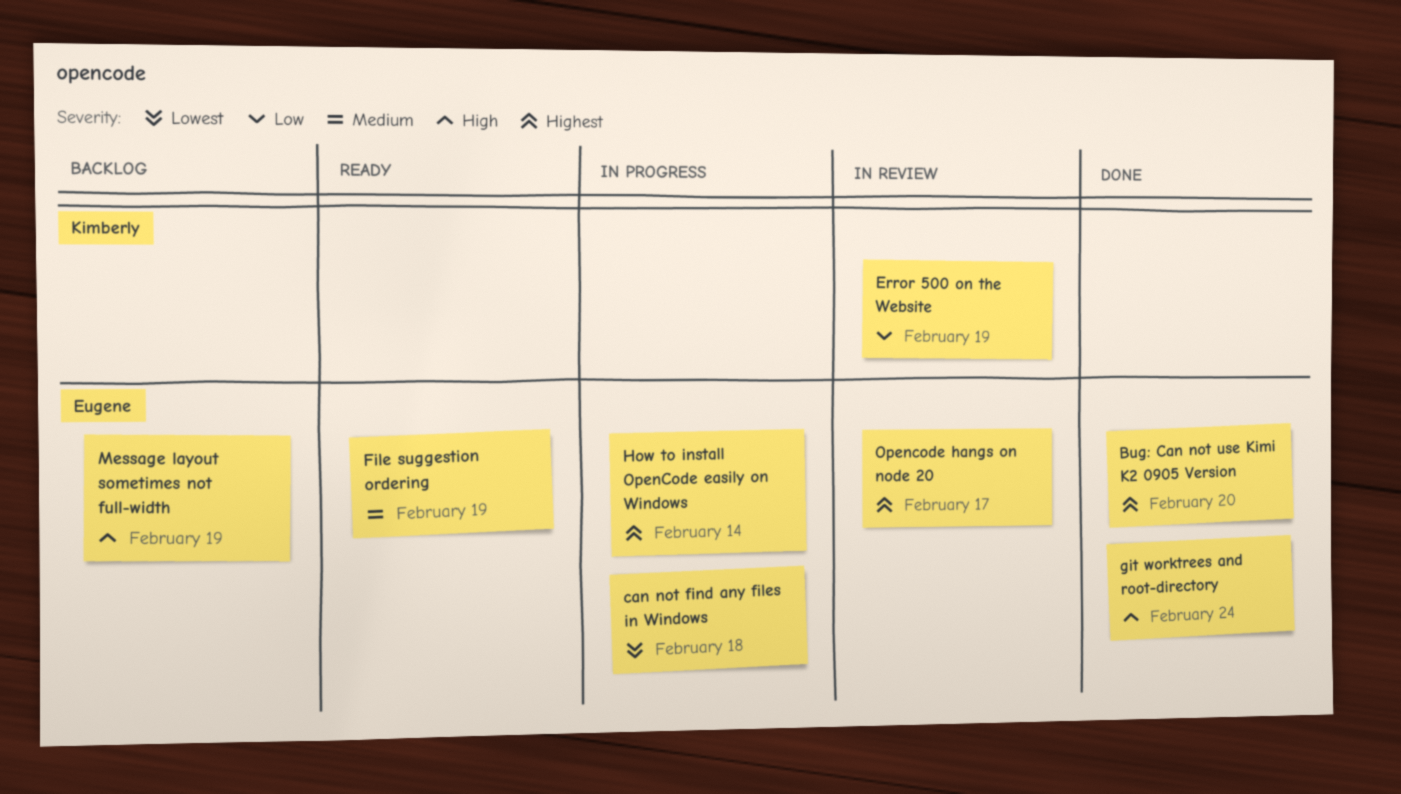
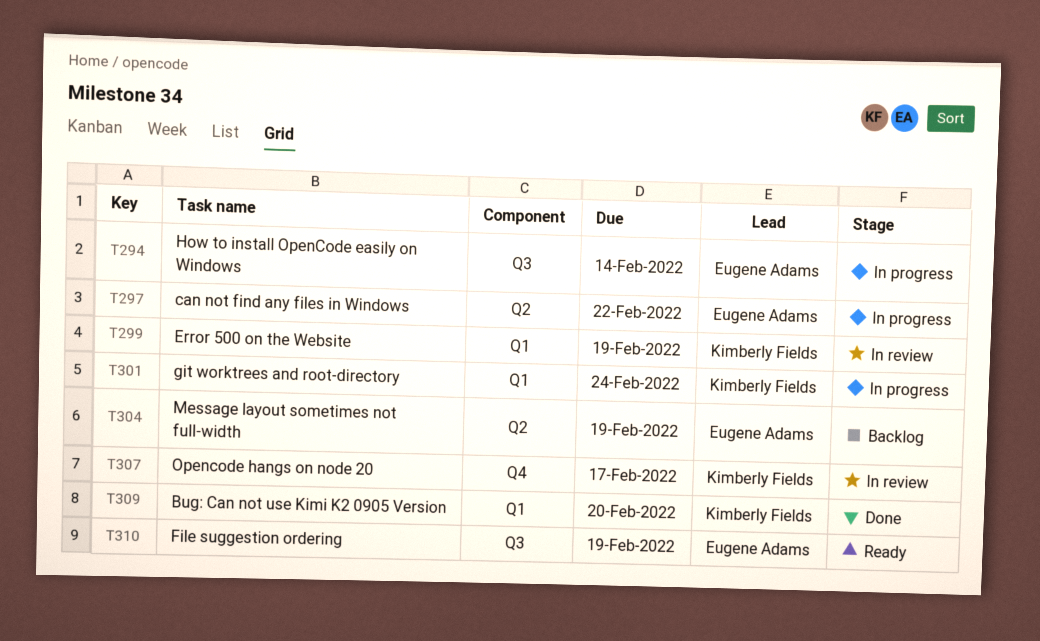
Bug: Can not use Kimi K2 0905 Version, owner: Eugene Adams -> Kimberly Fields
can not find any files in Windows, due: Feb 18 -> Feb 22
git worktrees and root-directory, status: Done -> In progress
git worktrees and root-directory, owner: Eugene Adams -> Kimberly Fields
Opencode hangs on node 20, owner: Eugene Adams -> Kimberly Fields

